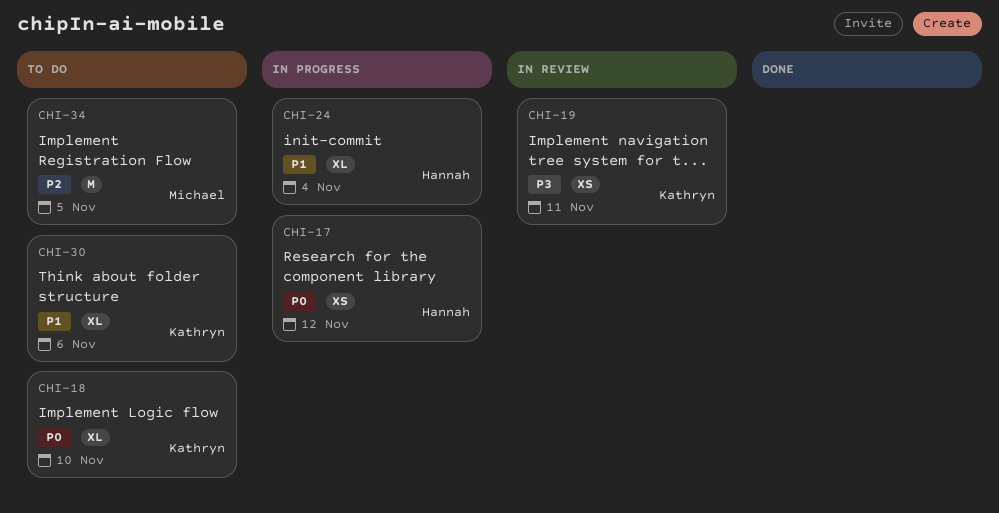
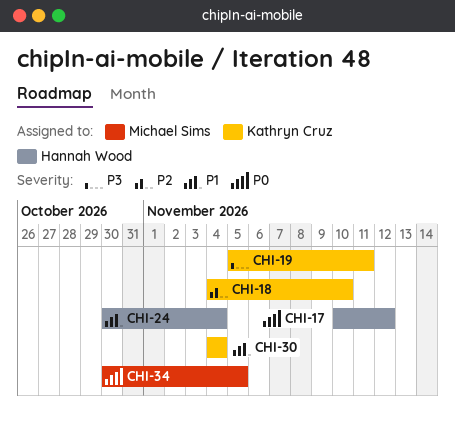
CHI-18, priority: P0 -> P2
CHI-30, due: Nov 6 -> Nov 4
CHI-34, priority: P2 -> P0

